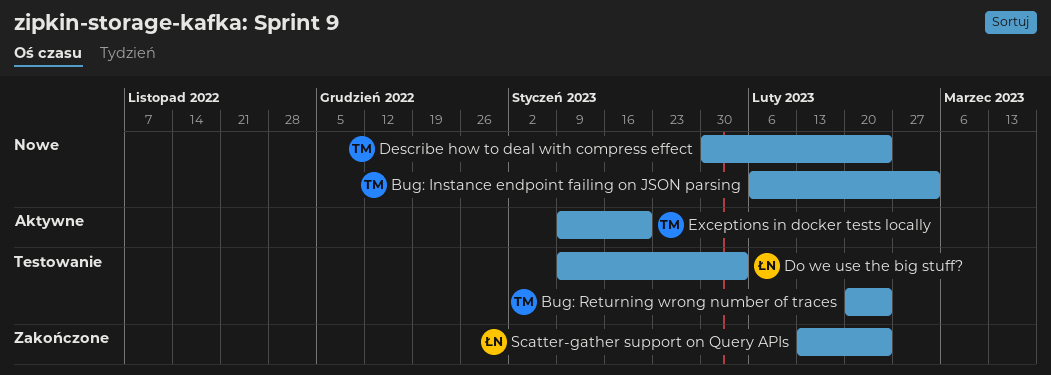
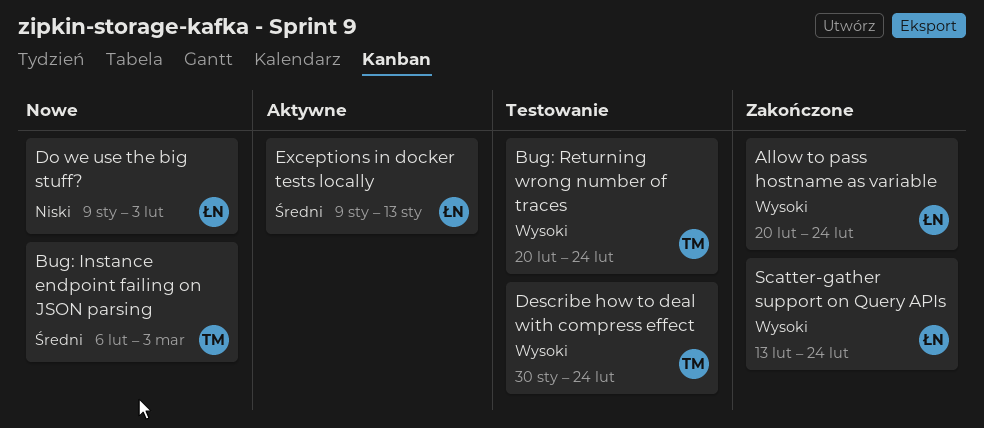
Allow to pass hostname as variable: none -> present
Describe how to deal with compress effect, status: Nowe -> Testowanie
Do we use the big stuff?, status: Testowanie -> Nowe
Exceptions in docker tests locally, owner: TM -> ŁN
Exceptions in docker tests locally, due: Jan 20 -> Jan 13

